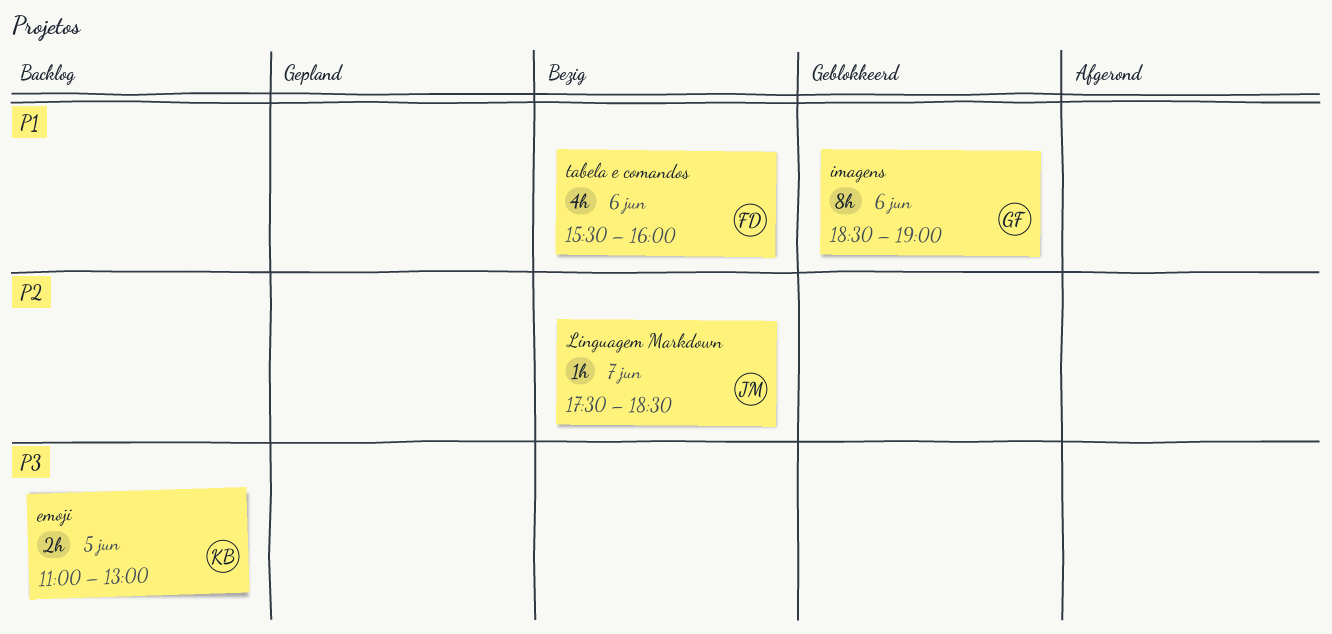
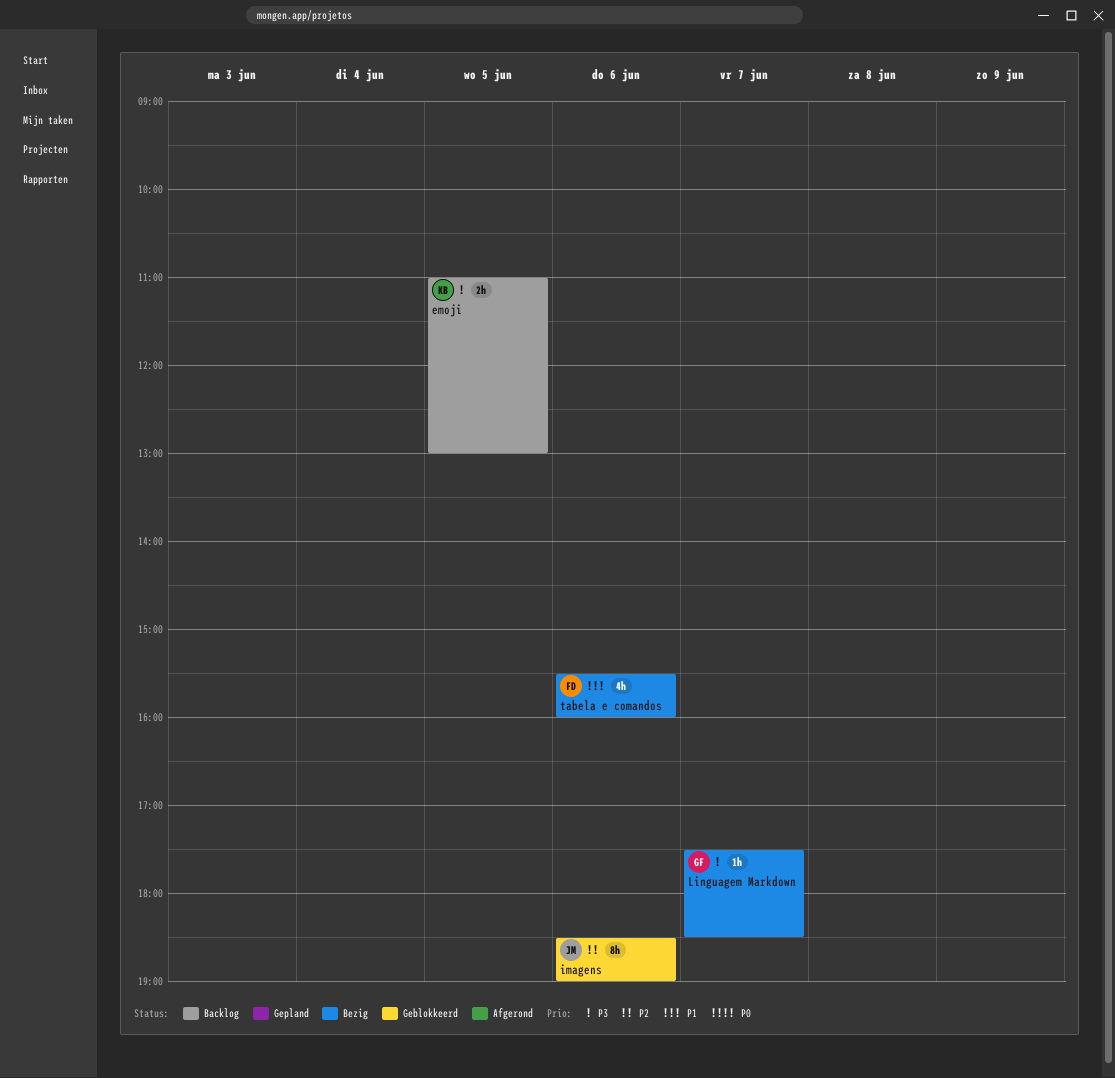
imagens, owner: GF -> JM
imagens, priority: P1 -> P2
Linguagem Markdown, owner: JM -> GF
Linguagem Markdown, priority: P2 -> P3

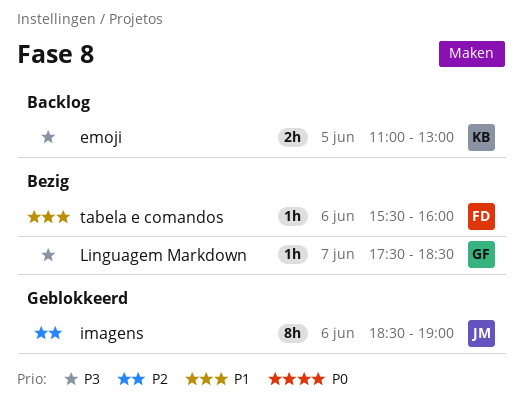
tabela e comandos, estimate: 4h -> 1h

